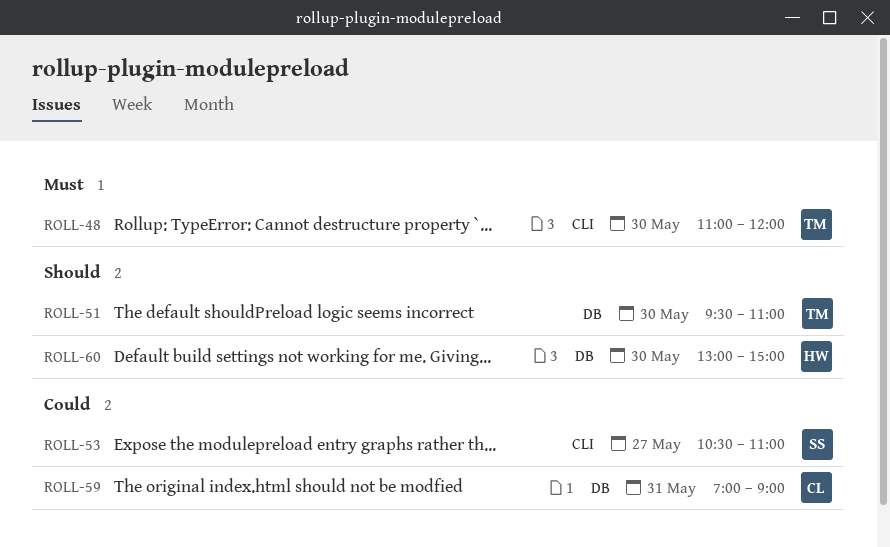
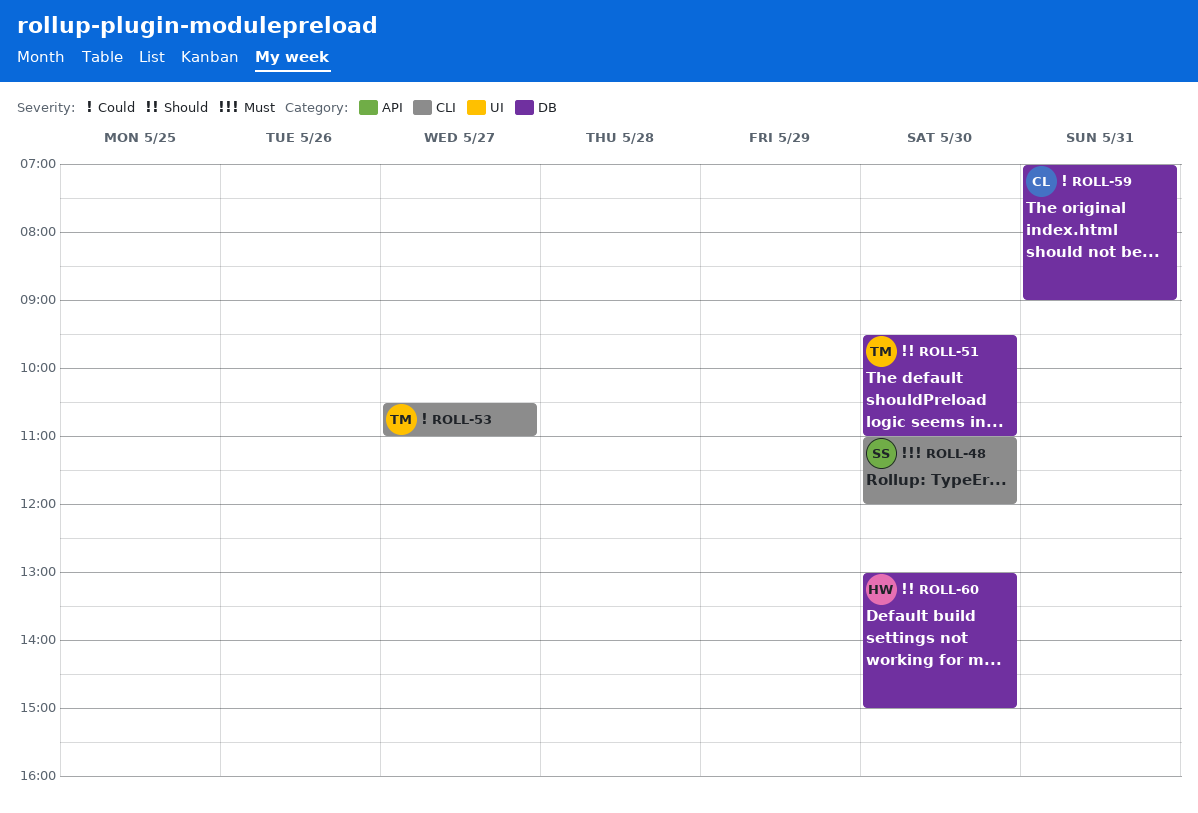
ROLL-48, owner: TM -> SS
ROLL-53, owner: SS -> TM

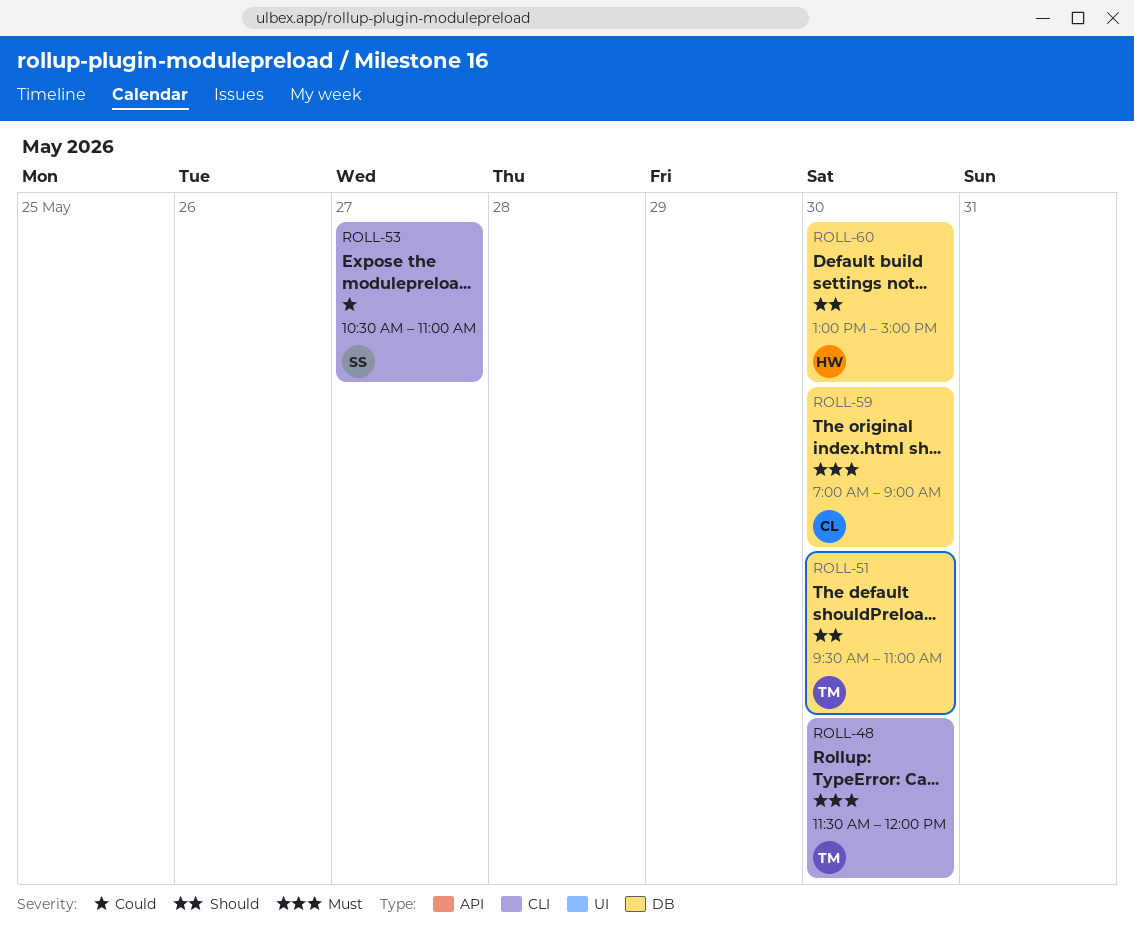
ROLL-48, owner: SS -> TM
ROLL-48, begins: 11:00 -> 11:30
ROLL-53, owner: TM -> SS
ROLL-59, priority: Could -> Must
ROLL-59, day: May 31 -> May 30

